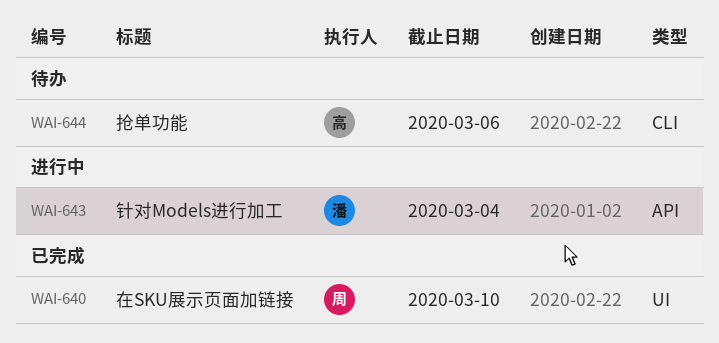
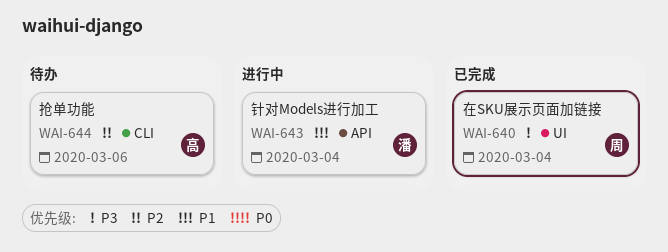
WAI-640, due: Mar 10 -> Mar 4

